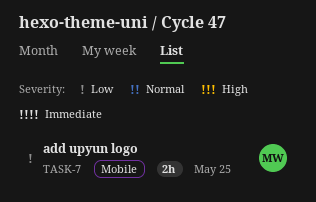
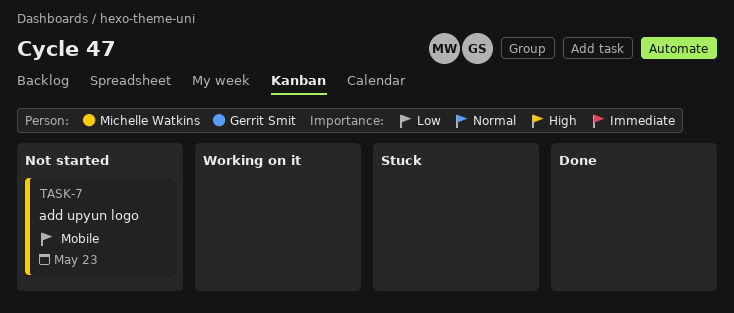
TASK-7, due: May 25 -> May 23

